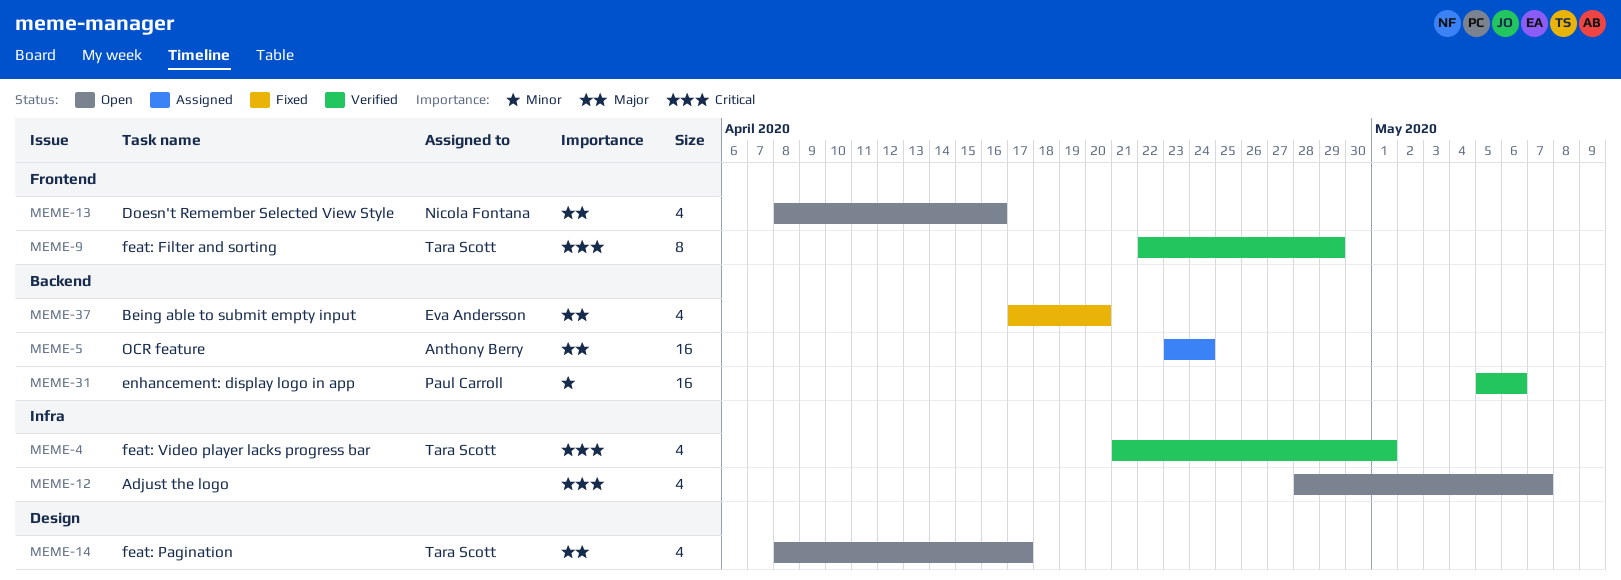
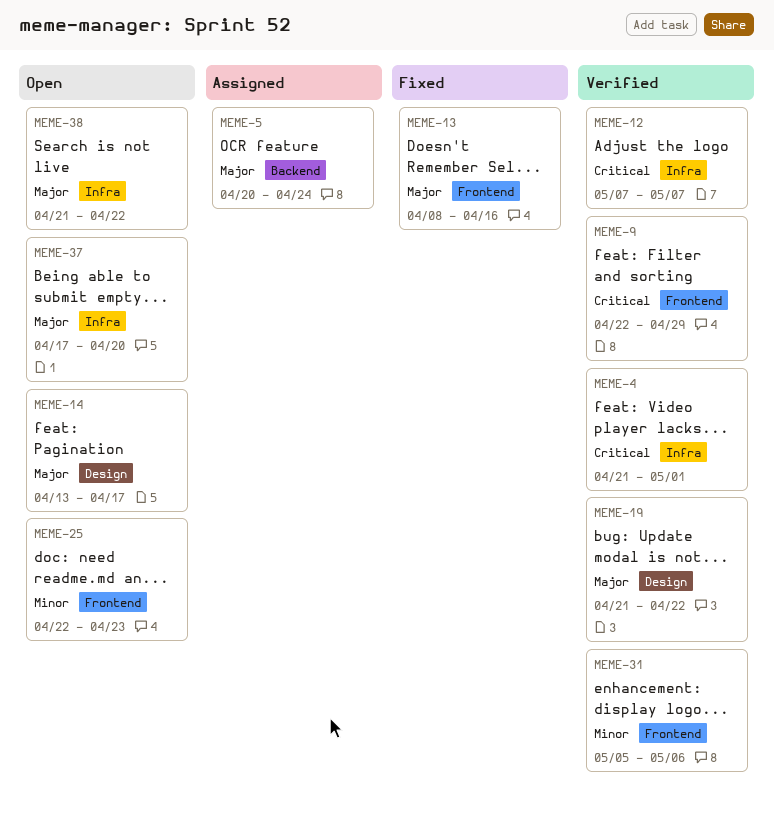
MEME-5, start: Apr 23 -> Apr 20
MEME-12, status: Open -> Verified
MEME-12, start: Apr 28 -> May 7
MEME-13, status: Open -> Fixed
MEME-14, start: Apr 8 -> Apr 13
MEME-19: none -> present
MEME-25: none -> present
MEME-31, label: Backend -> Frontend
MEME-37, status: Fixed -> Open
MEME-37, label: Backend -> Infra
MEME-38: none -> present

